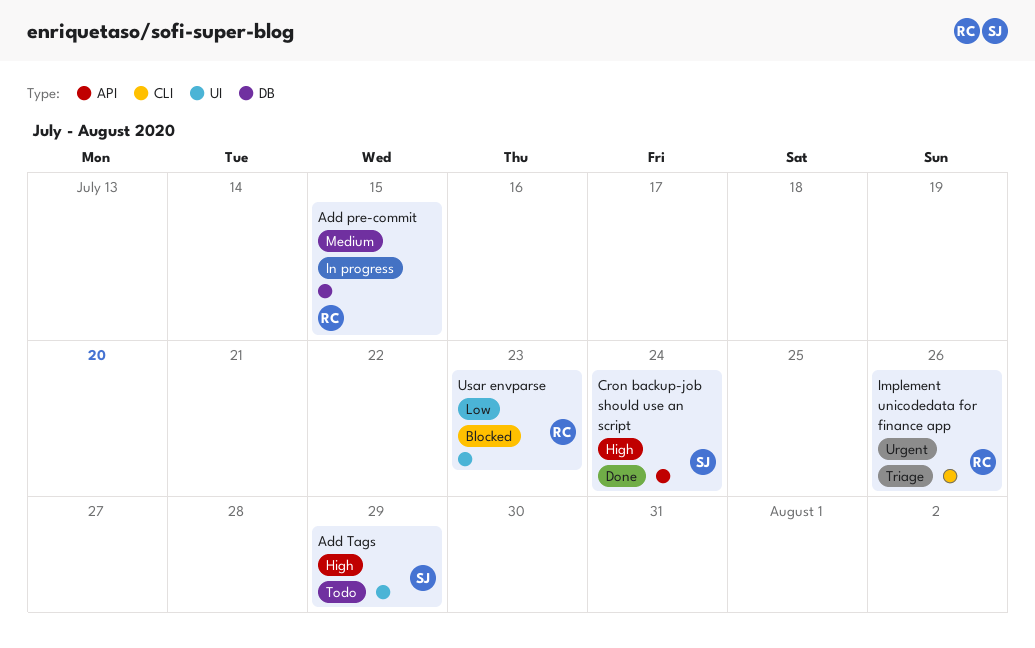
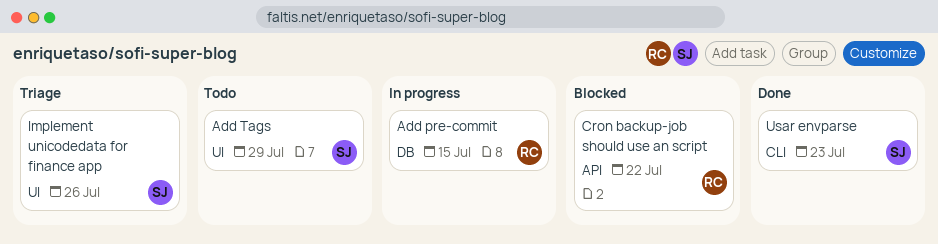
Cron backup-job should use an script, status: Done -> Blocked
Cron backup-job should use an script, owner: SJ -> RC
Cron backup-job should use an script, due: Jul 24 -> Jul 22
Implement unicodedata for finance app, owner: RC -> SJ
Implement unicodedata for finance app, label: CLI -> UI
Usar envparse, status: Blocked -> Done
Usar envparse, owner: RC -> SJ
Usar envparse, label: UI -> CLI

